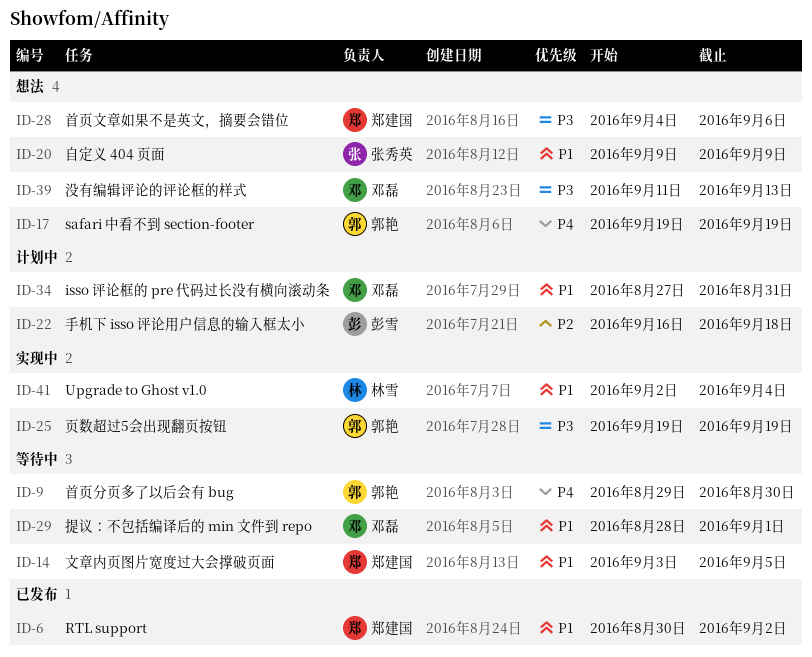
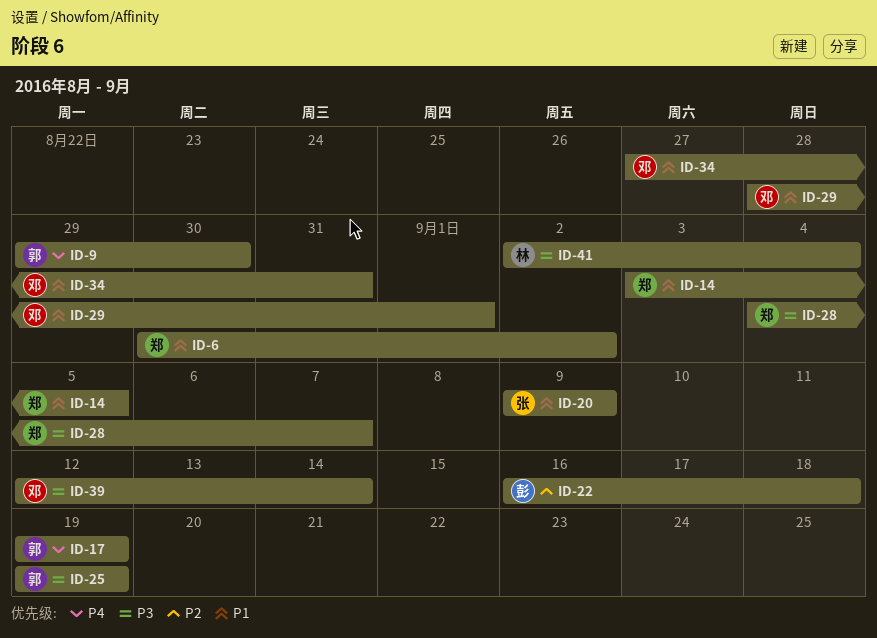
ID-28, due: Sep 6 -> Sep 7
ID-39, start: Sep 11 -> Sep 12
ID-39, due: Sep 13 -> Sep 14
ID-41, priority: P1 -> P3

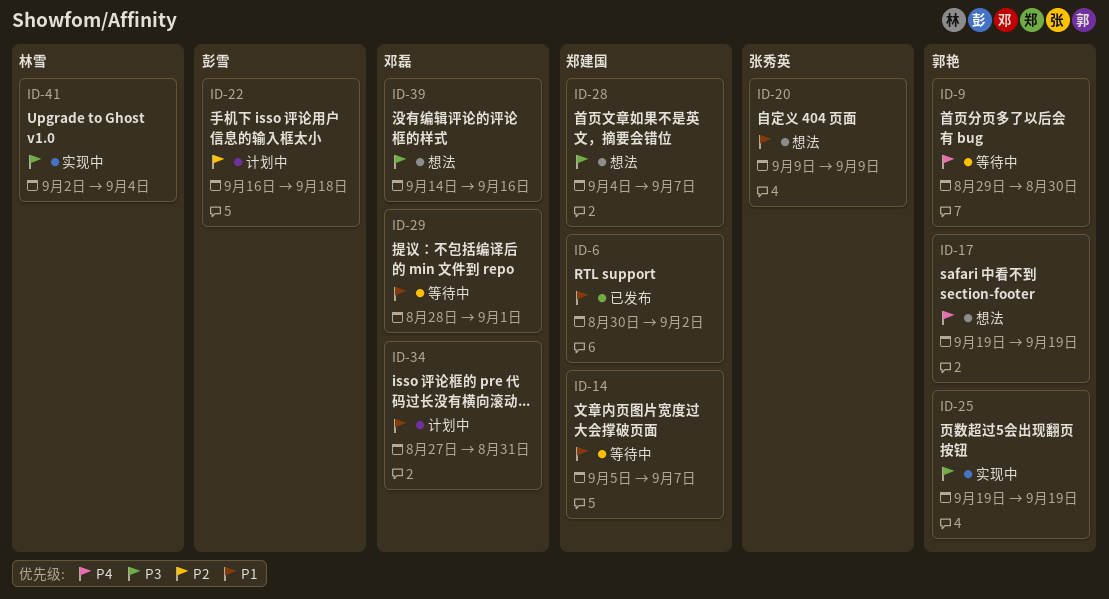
ID-14, start: Sep 3 -> Sep 5
ID-14, due: Sep 5 -> Sep 7
ID-39, start: Sep 12 -> Sep 14
ID-39, due: Sep 14 -> Sep 16

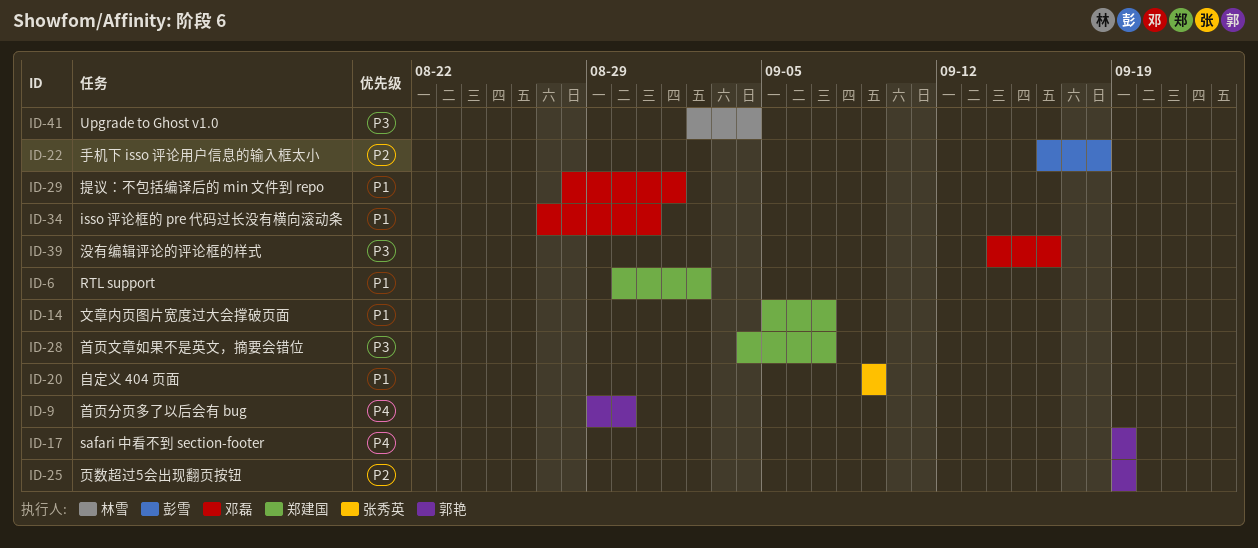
ID-25, priority: P3 -> P2

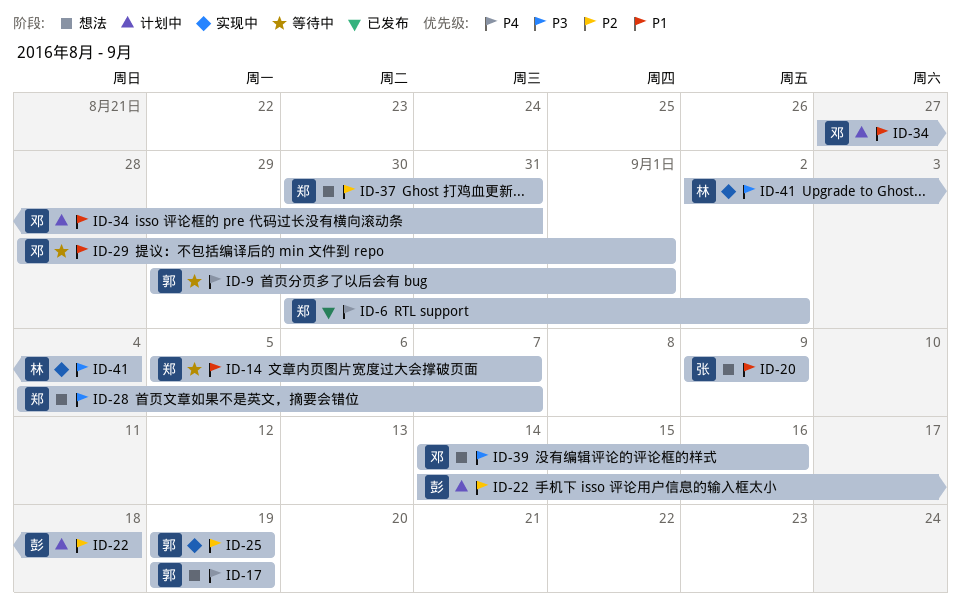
ID-6, priority: P1 -> P4
ID-9, due: Aug 30 -> Sep 1
ID-22, start: Sep 16 -> Sep 14
ID-37: none -> present

